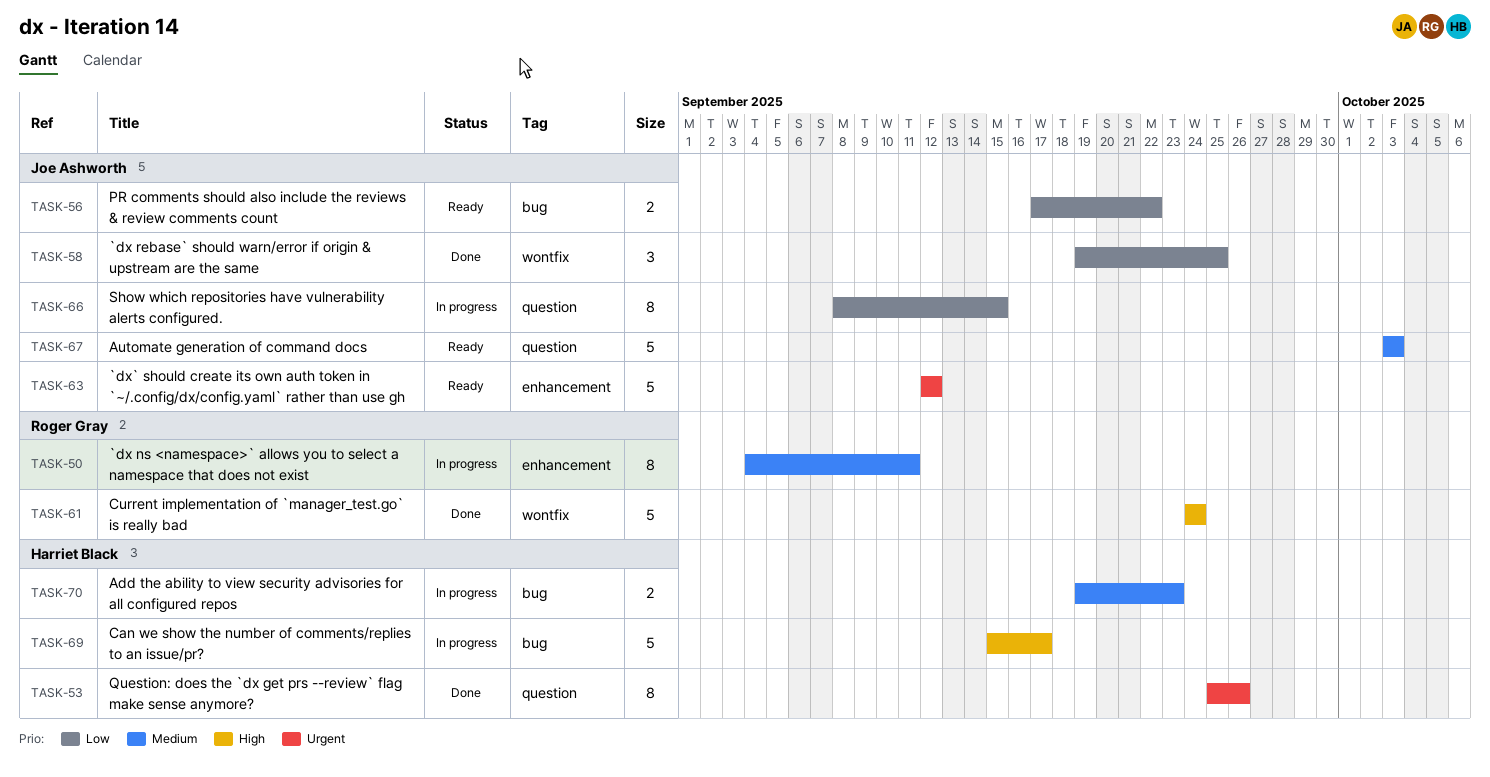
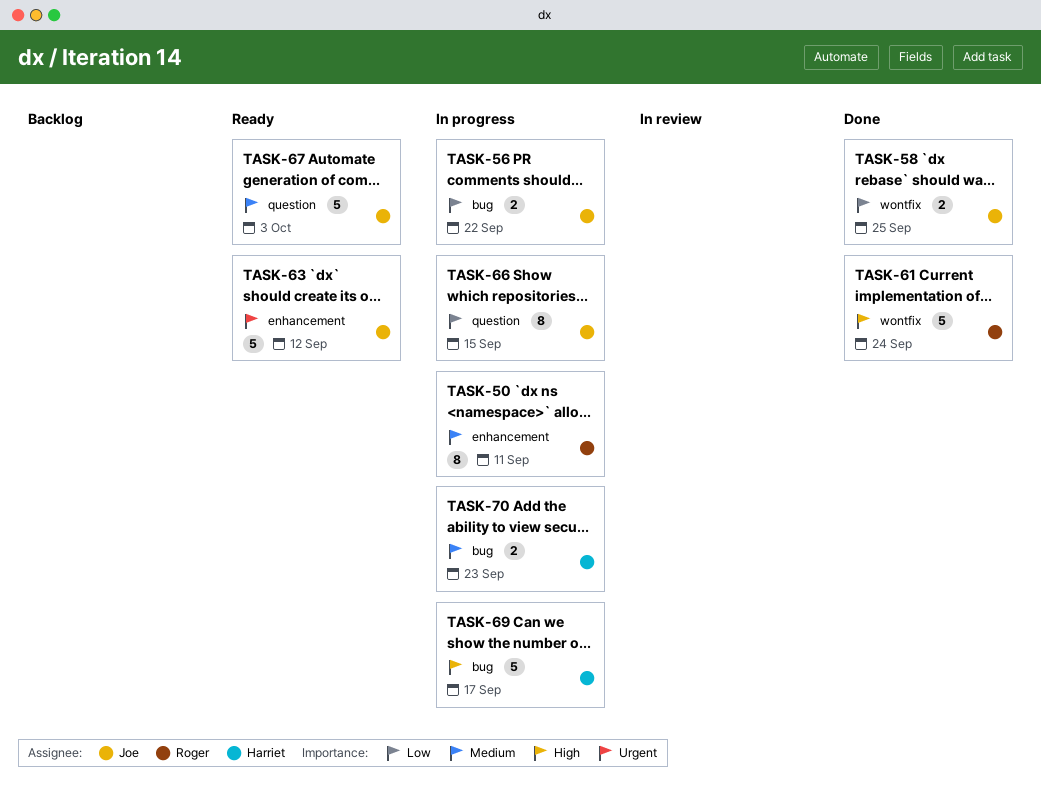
TASK-53: present -> none
TASK-56, status: Ready -> In progress
TASK-58, estimate: 3 -> 2

